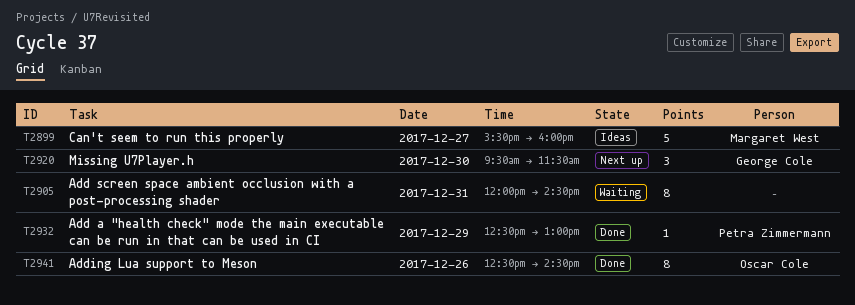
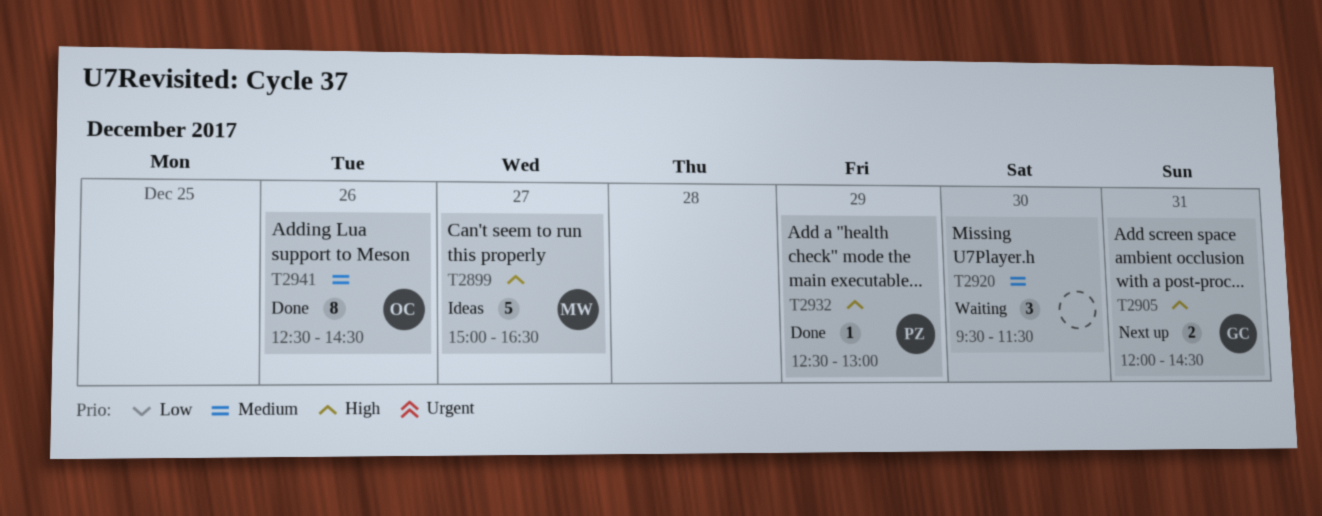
T2899, begins: 15:30 -> 15:00
T2899, ends: 16:00 -> 16:30
T2905, status: Waiting -> Next up
T2905, owner: none -> George Cole
T2905, estimate: 8 -> 2
T2920, status: Next up -> Waiting
T2920, owner: George Cole -> none

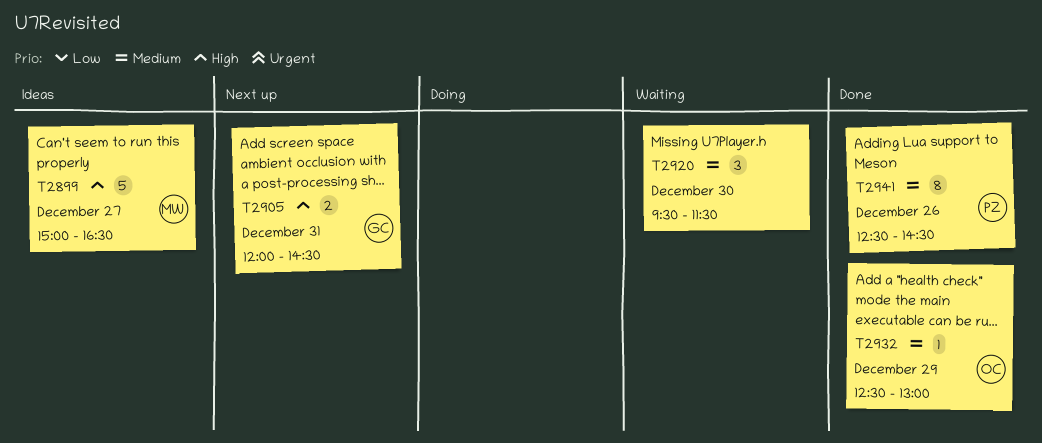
T2932, owner: PZ -> OC
T2932, priority: High -> Medium
T2941, owner: OC -> PZ

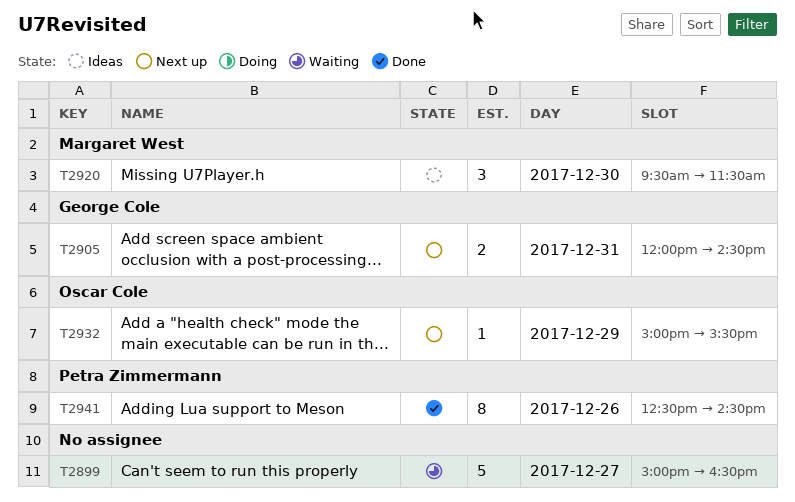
T2899, status: Ideas -> Waiting
T2899, owner: Margaret West -> none
T2920, status: Waiting -> Ideas
T2920, owner: none -> Margaret West
T2932, status: Done -> Next up
T2932, begins: 12:30 -> 15:00
T2932, ends: 13:00 -> 15:30

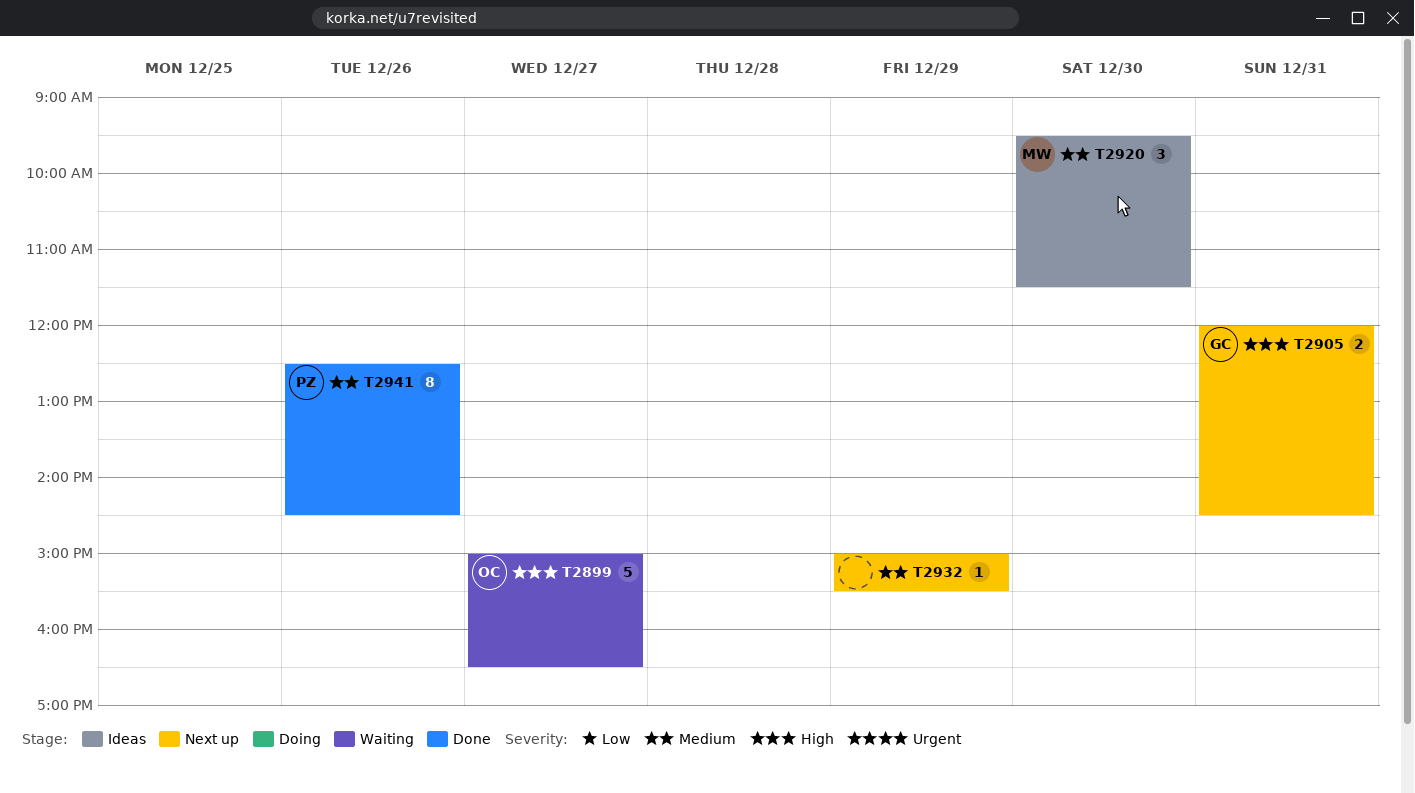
T2899, owner: none -> Oscar Cole
T2932, owner: Oscar Cole -> none

